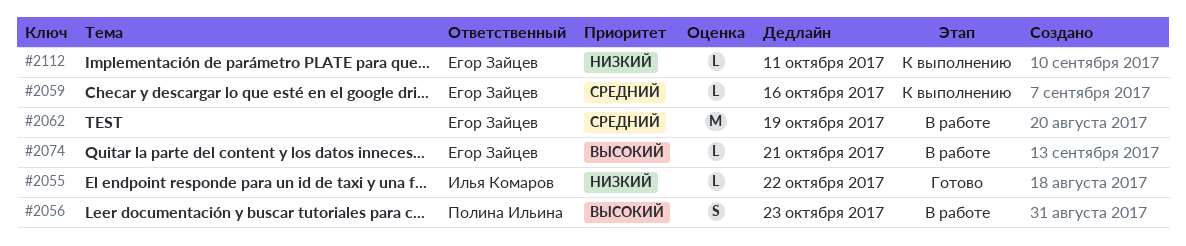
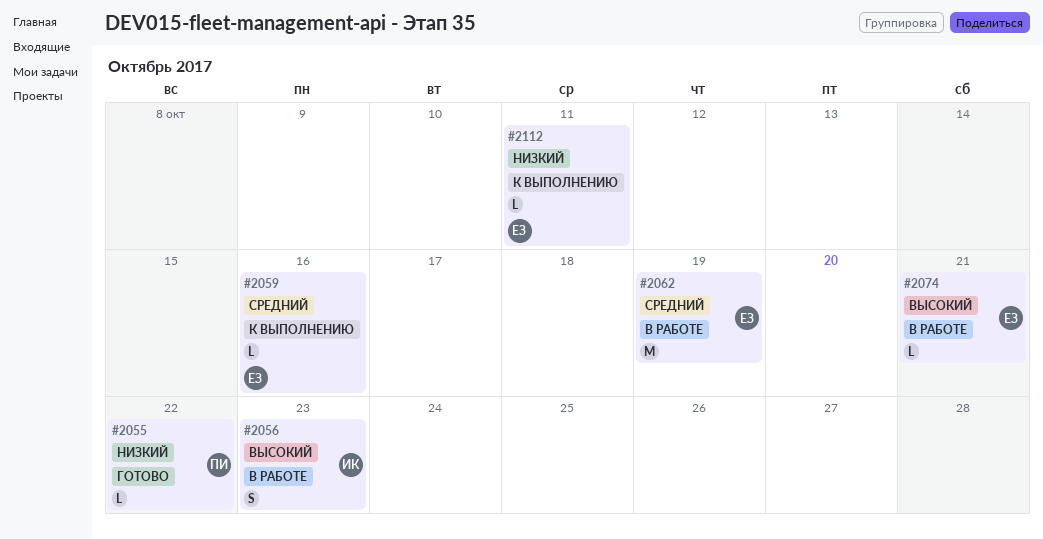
#2055, owner: Илья Комаров -> Полина Ильина
#2056, owner: Полина Ильина -> Илья Комаров

